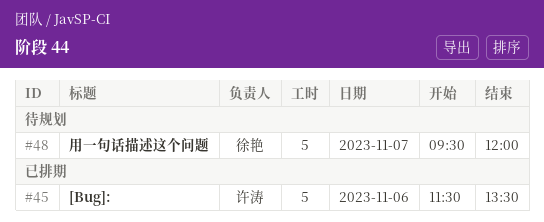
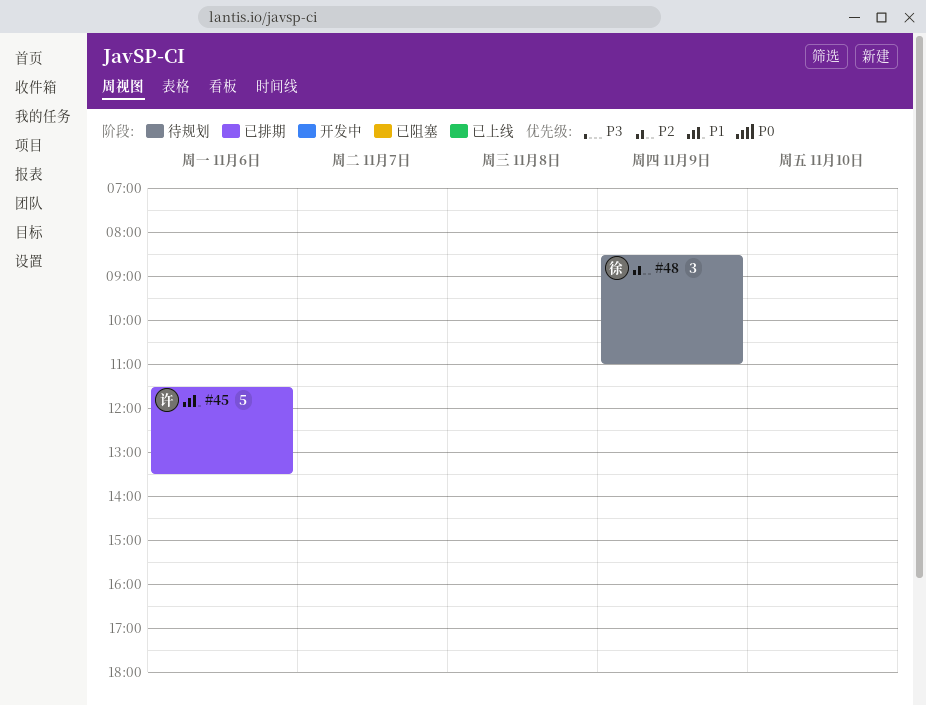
#48, estimate: 5 -> 3
#48, day: Nov 7 -> Nov 9
#48, begins: 09:30 -> 08:30
#48, ends: 12:00 -> 11:00

